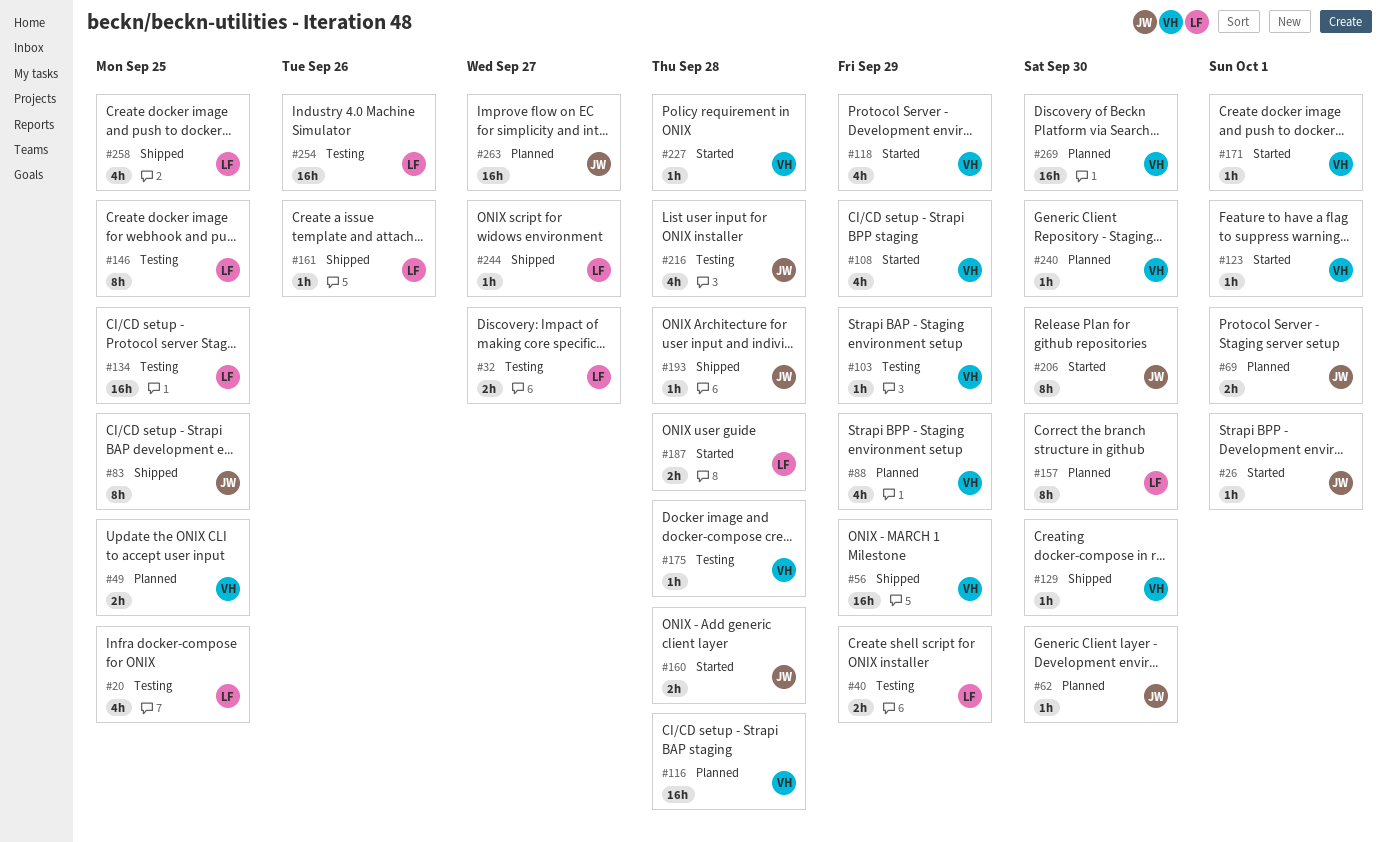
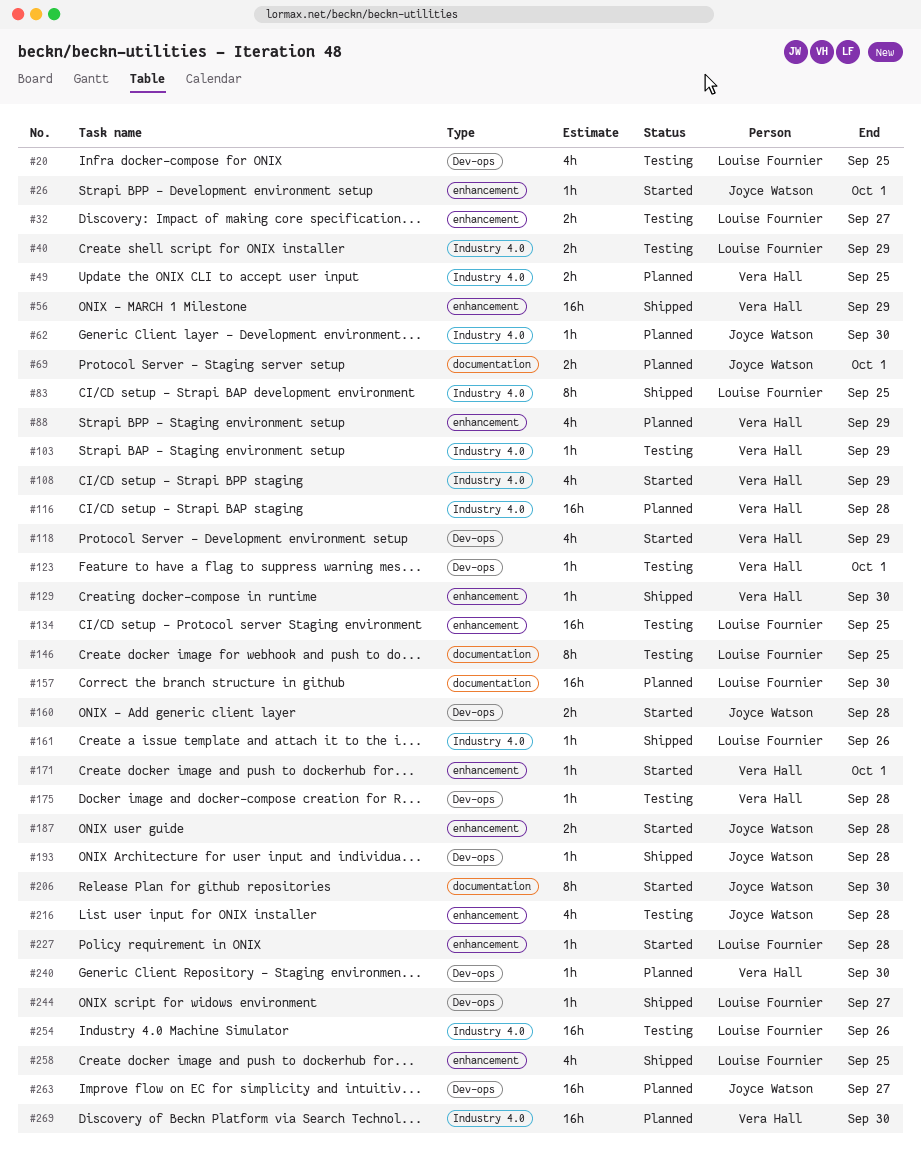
#83, owner: Joyce Watson -> Louise Fournier
#123, status: Started -> Testing
#157, estimate: 8h -> 16h
#187, owner: Louise Fournier -> Joyce Watson
#227, owner: Vera Hall -> Louise Fournier

